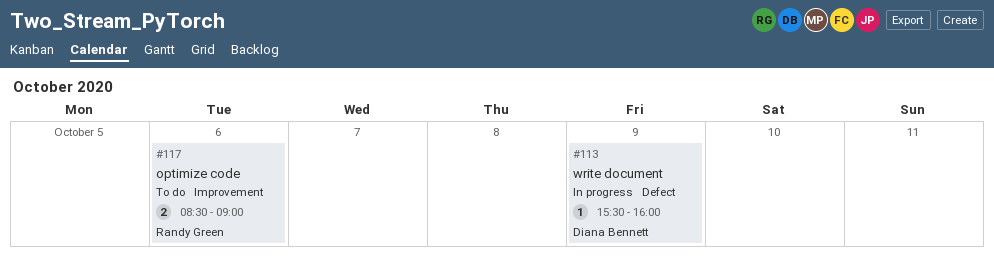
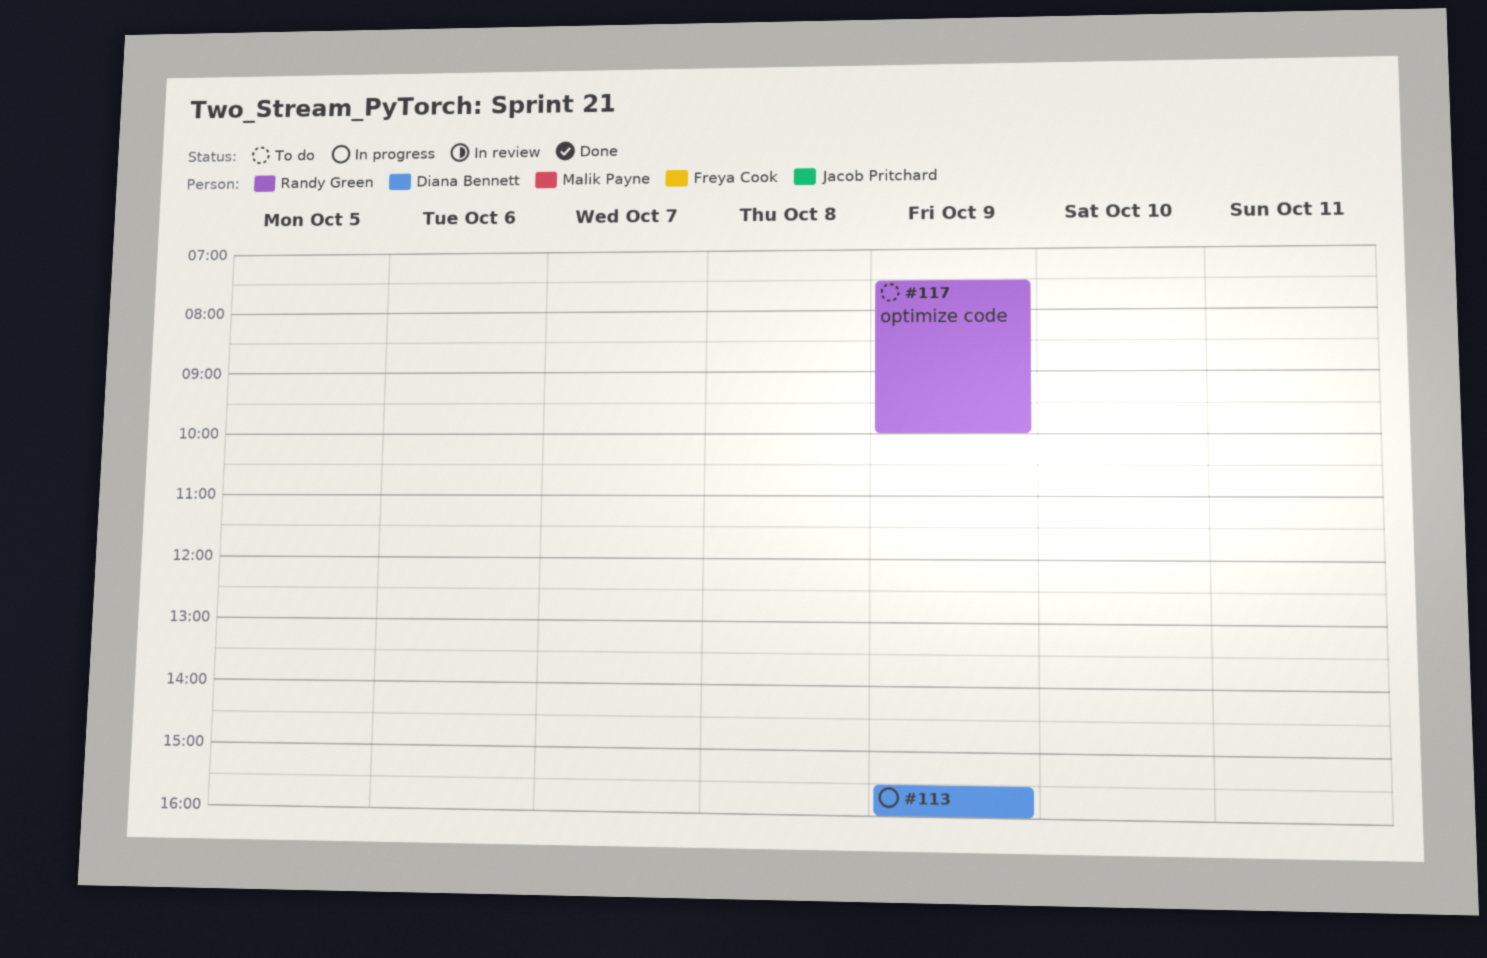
#117, day: Oct 6 -> Oct 9
#117, begins: 08:30 -> 07:30
#117, ends: 09:00 -> 10:00

